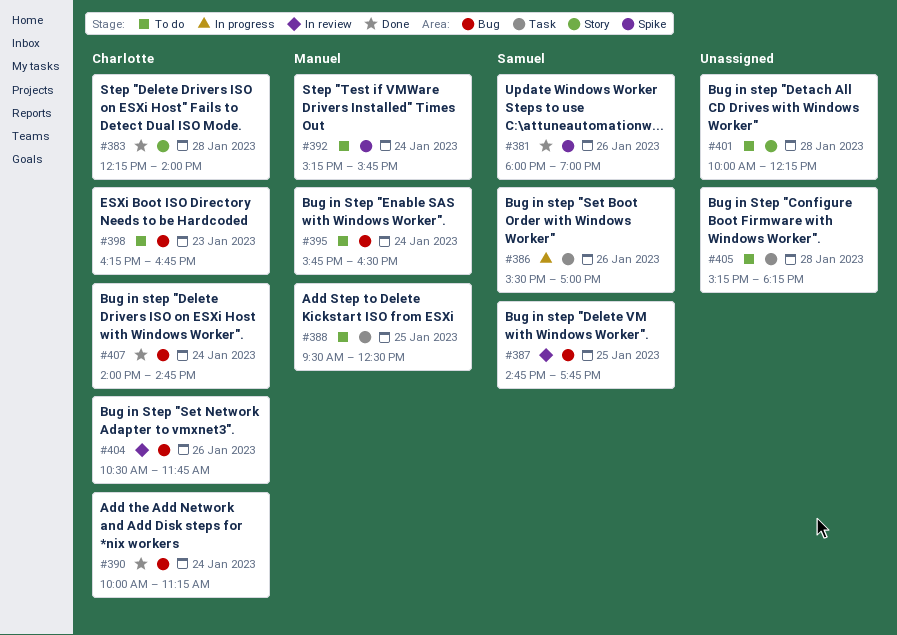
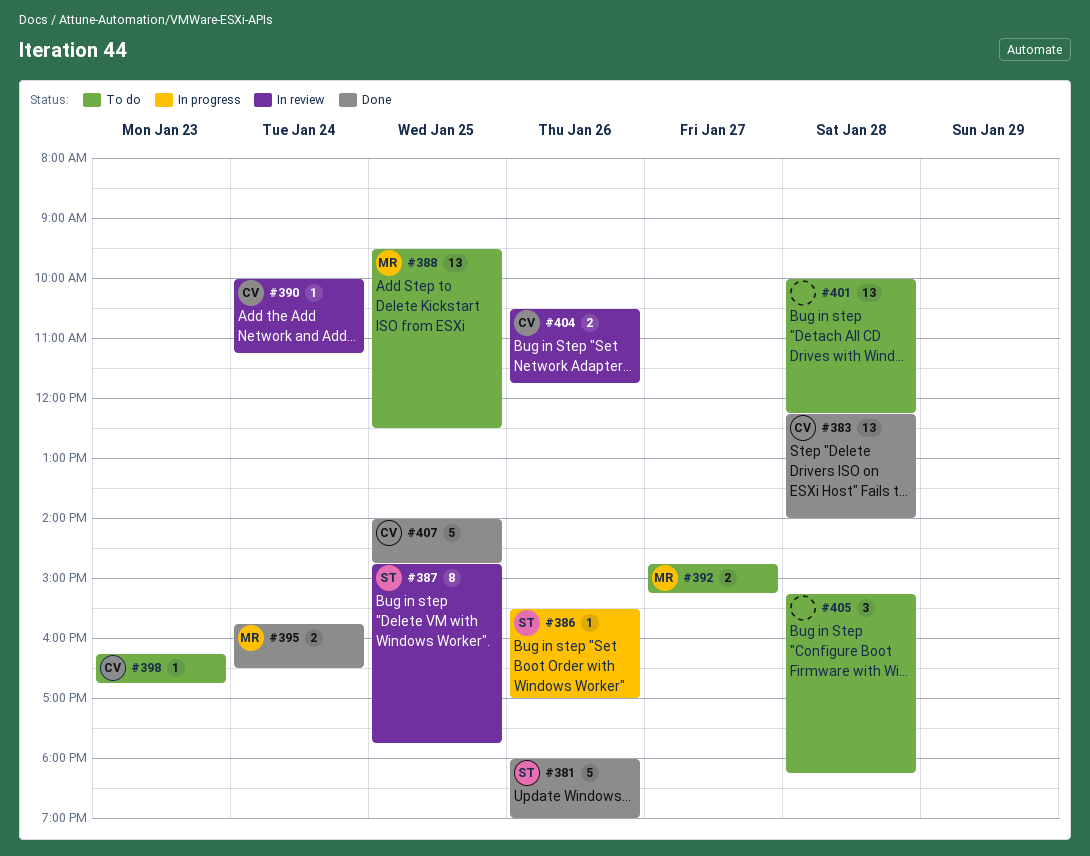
#390, status: Done -> In review
#392, day: Jan 24 -> Jan 27
#392, begins: 15:15 -> 14:45
#392, ends: 15:45 -> 15:15
#395, status: To do -> Done
#407, day: Jan 24 -> Jan 25

